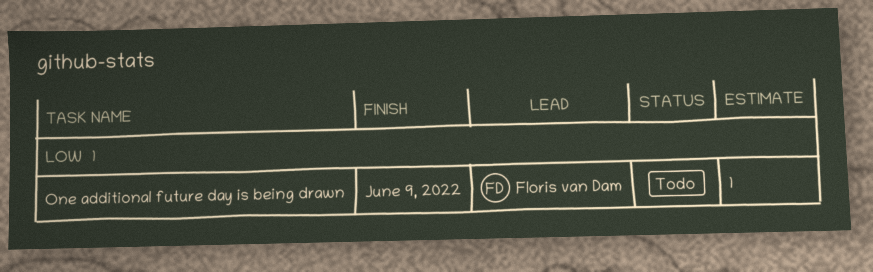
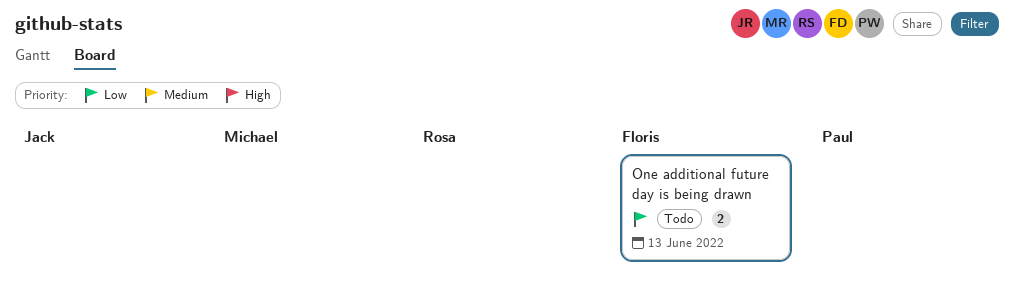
One additional future day is being drawn, estimate: 1 -> 2
One additional future day is being drawn, due: Jun 9 -> Jun 13

